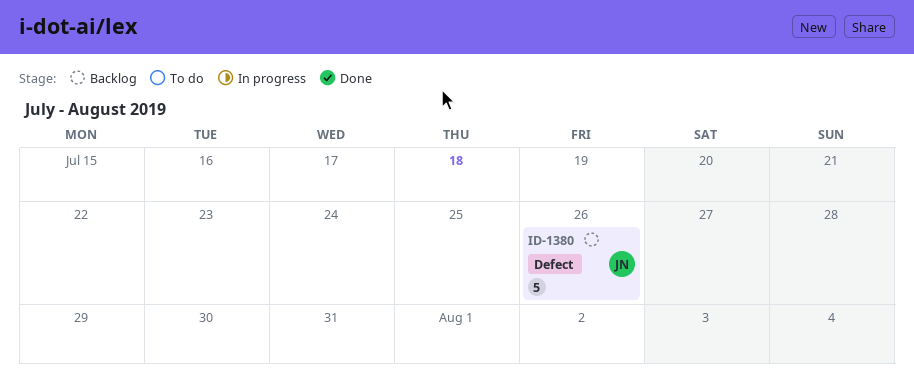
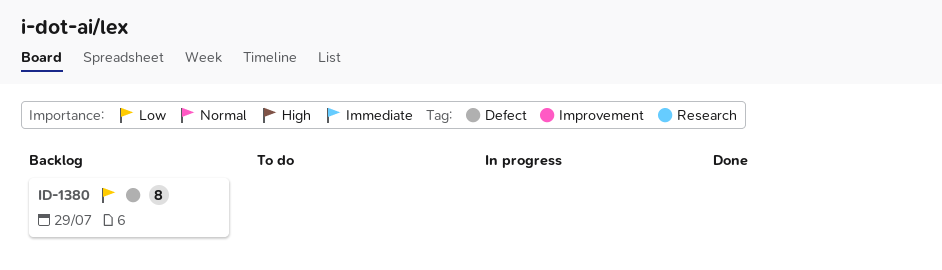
ID-1380, estimate: 5 -> 8
ID-1380, due: Jul 26 -> Jul 29

